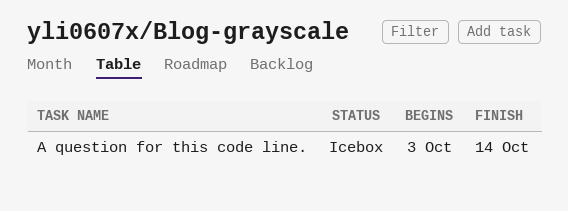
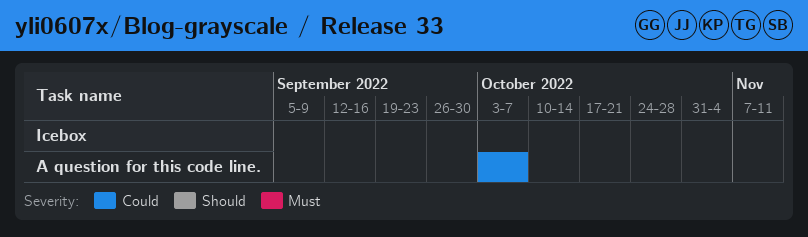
A question for this code line., due: Oct 14 -> Oct 7

